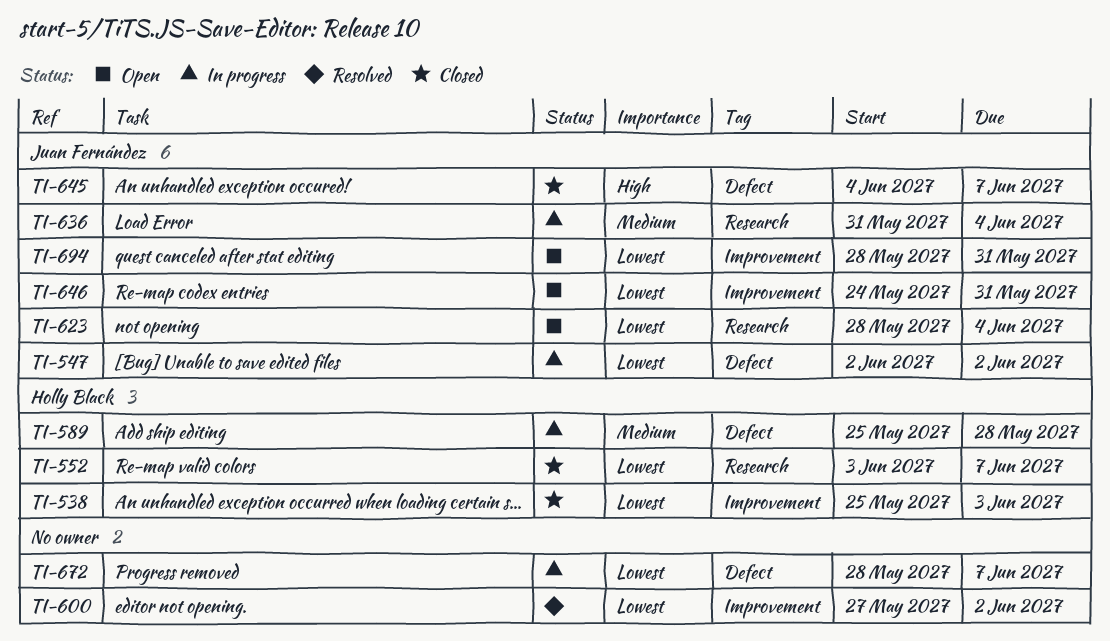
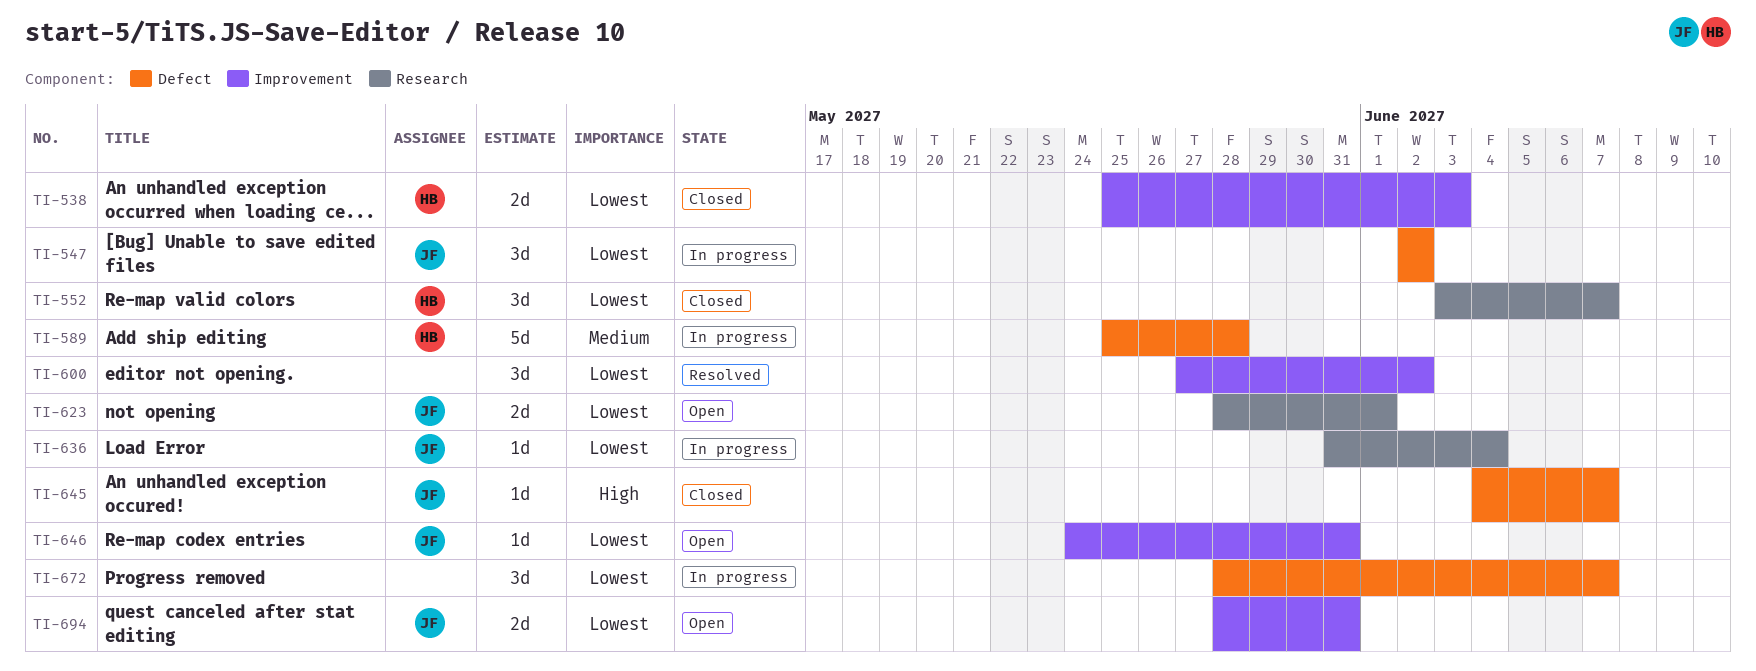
TI-623, due: Jun 4 -> Jun 1
TI-636, priority: Medium -> Lowest

